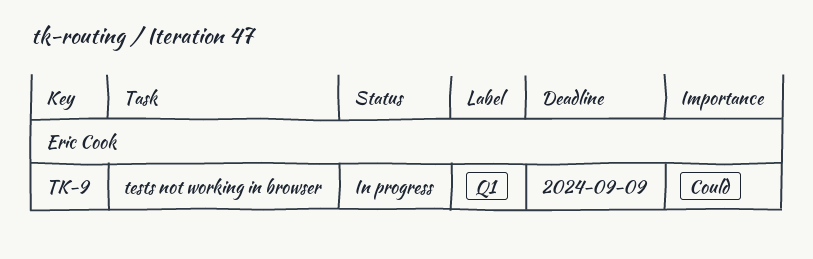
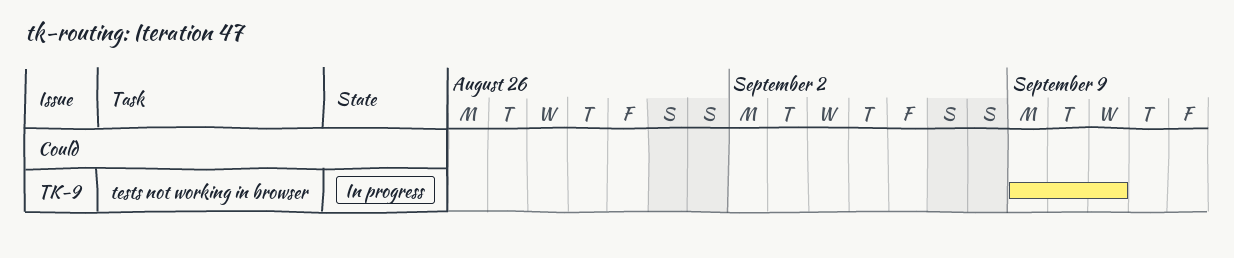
TK-9, due: Sep 9 -> Sep 11

